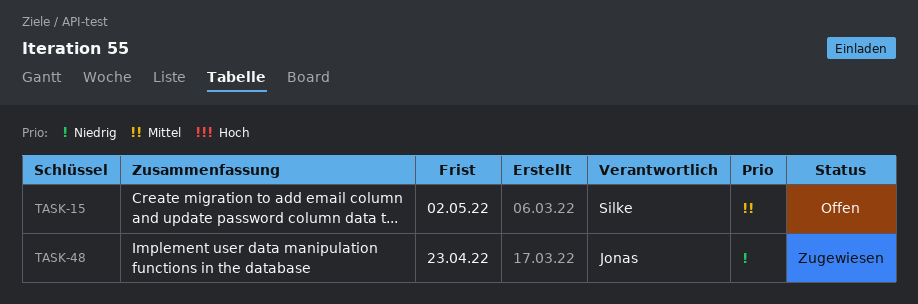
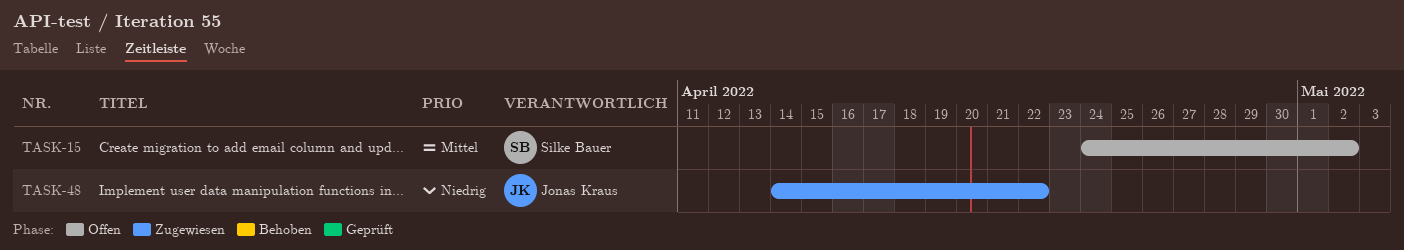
TASK-48, due: Apr 23 -> Apr 22

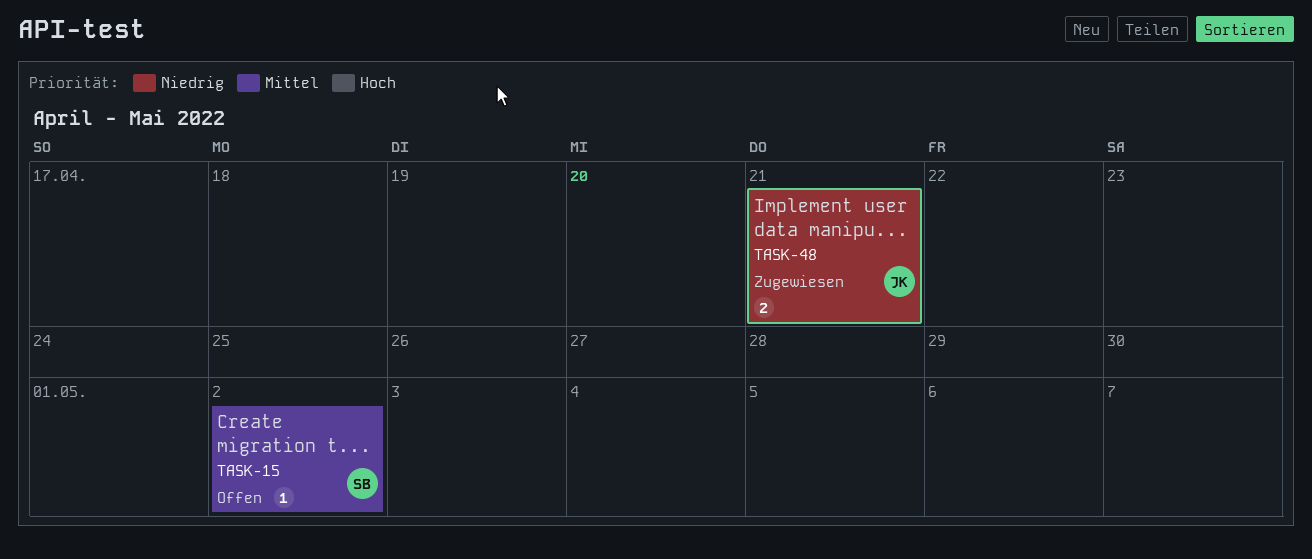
TASK-48, due: Apr 22 -> Apr 21

